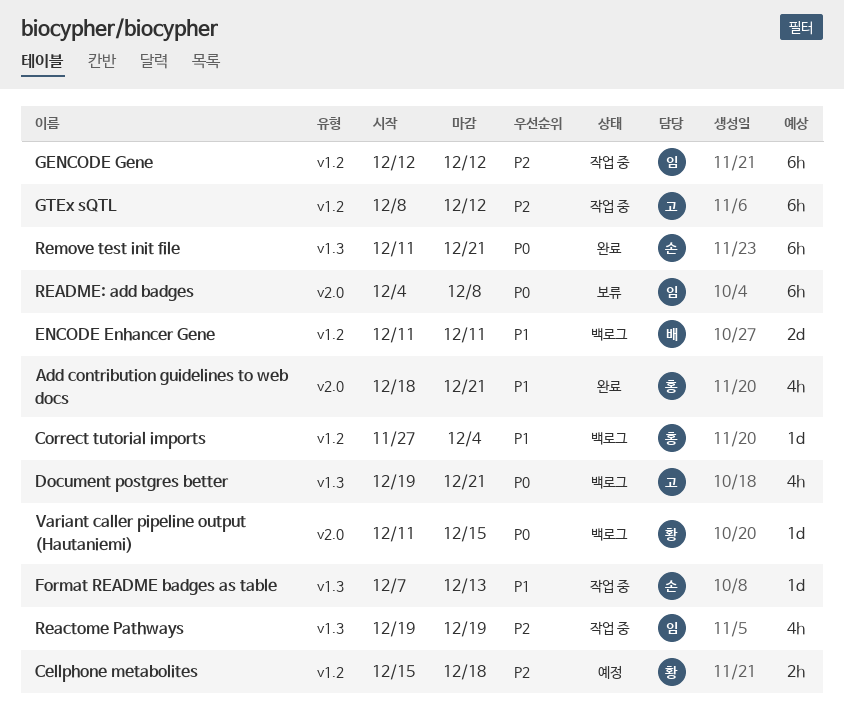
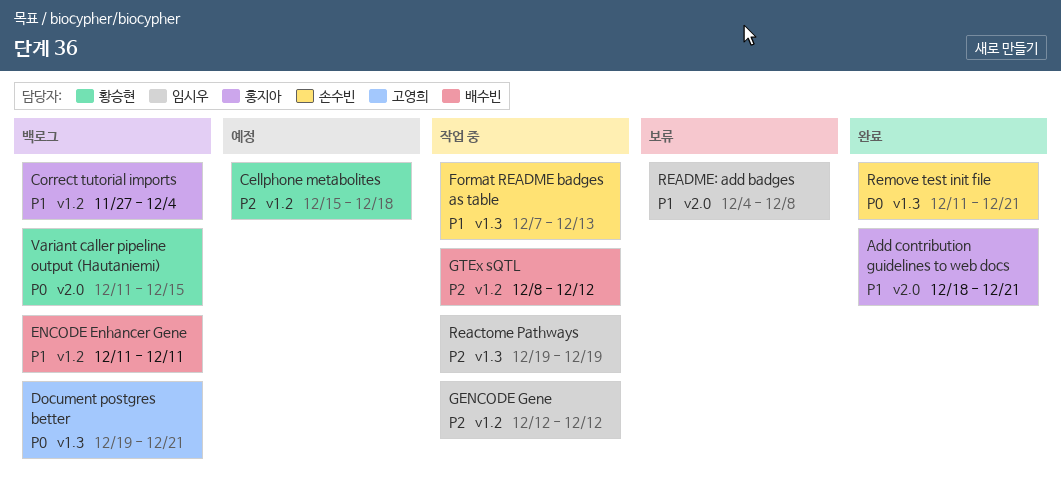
GTEx sQTL, owner: 고영희 -> 배수빈
README: add badges, priority: P0 -> P1

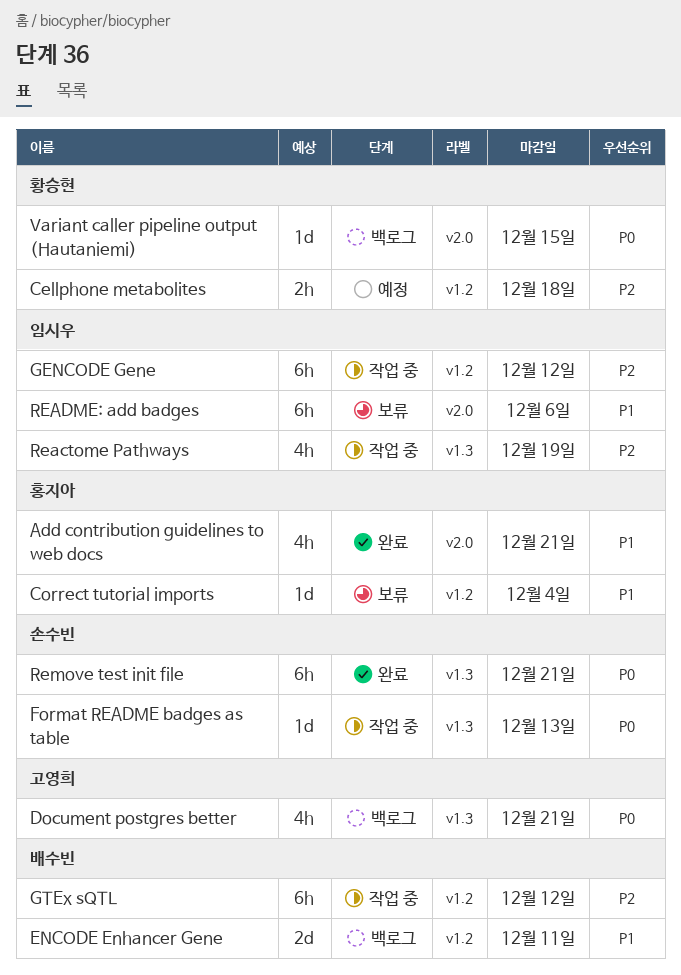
Correct tutorial imports, status: 백로그 -> 보류
Format README badges as table, priority: P1 -> P0
README: add badges, due: Dec 8 -> Dec 6

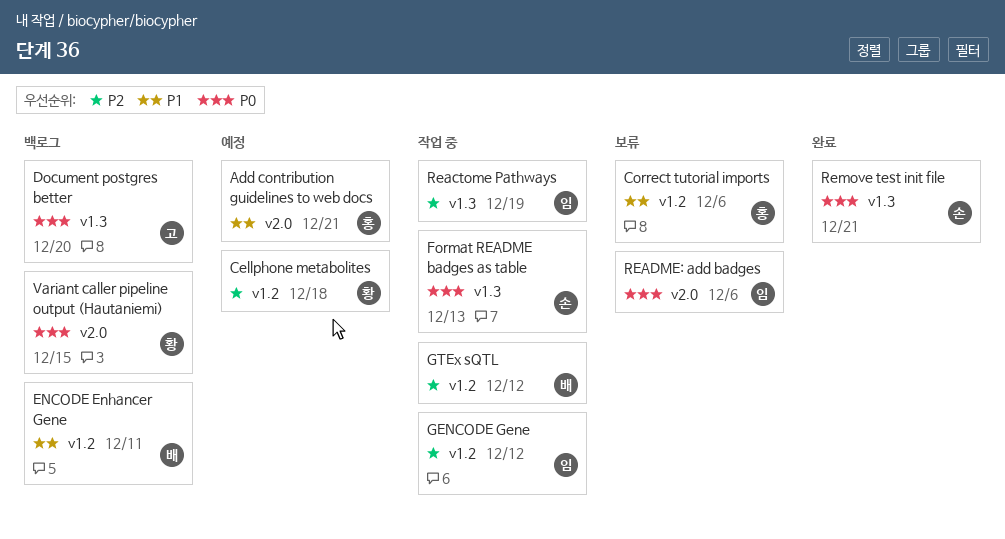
Add contribution guidelines to web docs, status: 완료 -> 예정
Correct tutorial imports, due: Dec 4 -> Dec 6
Document postgres better, due: Dec 21 -> Dec 20
README: add badges, priority: P1 -> P0

